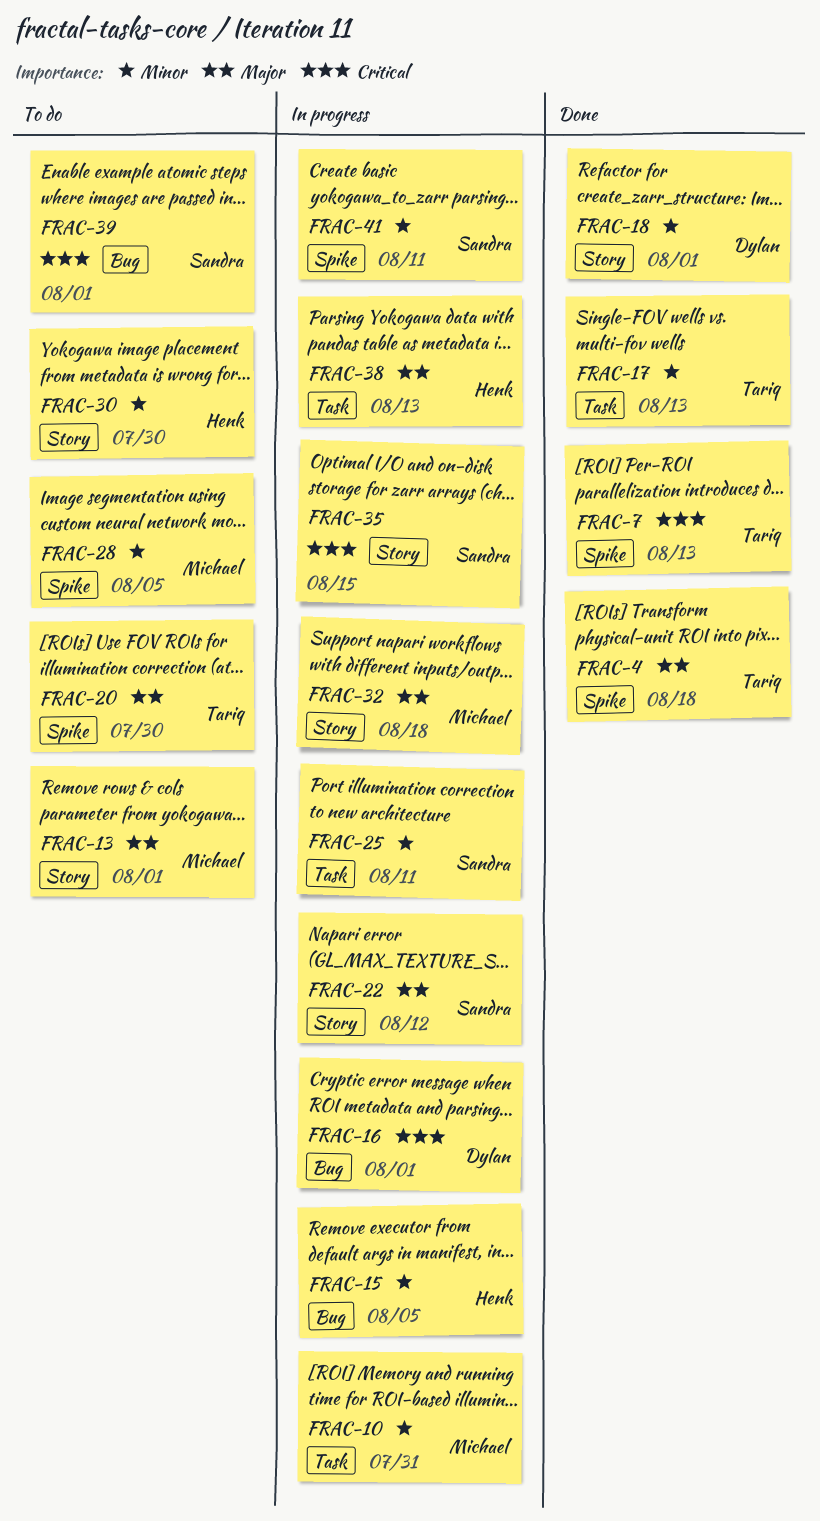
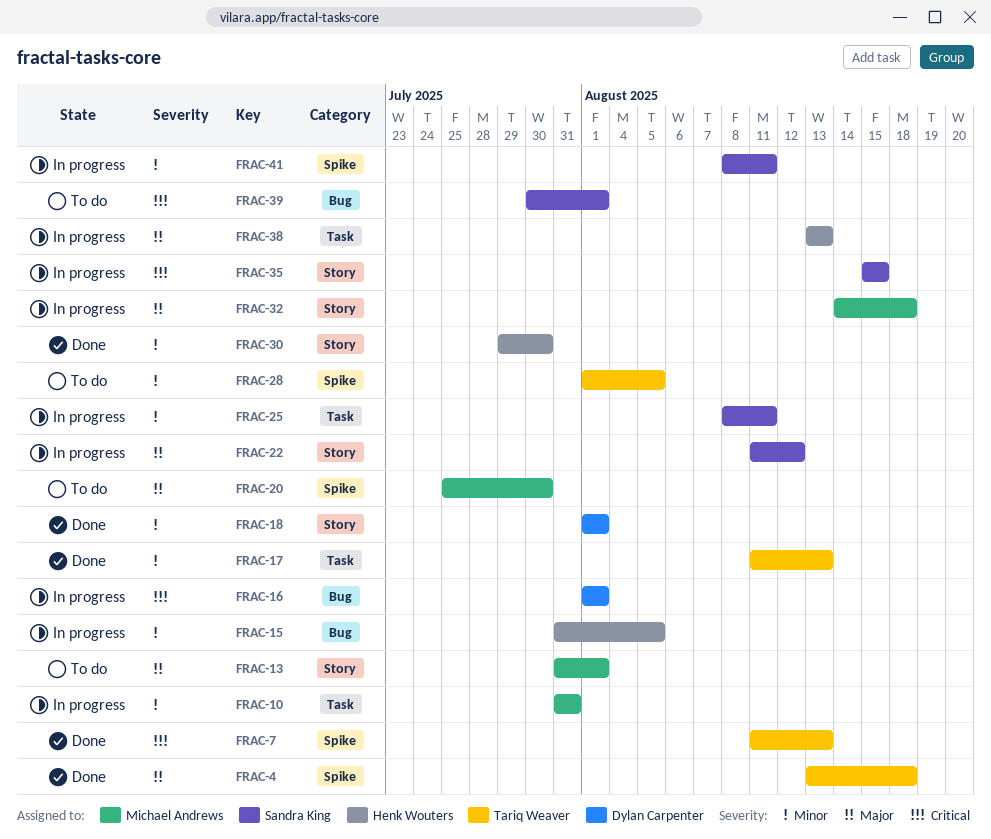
FRAC-20, owner: Tariq Weaver -> Michael Andrews
FRAC-28, owner: Michael Andrews -> Tariq Weaver
FRAC-30, status: To do -> Done

